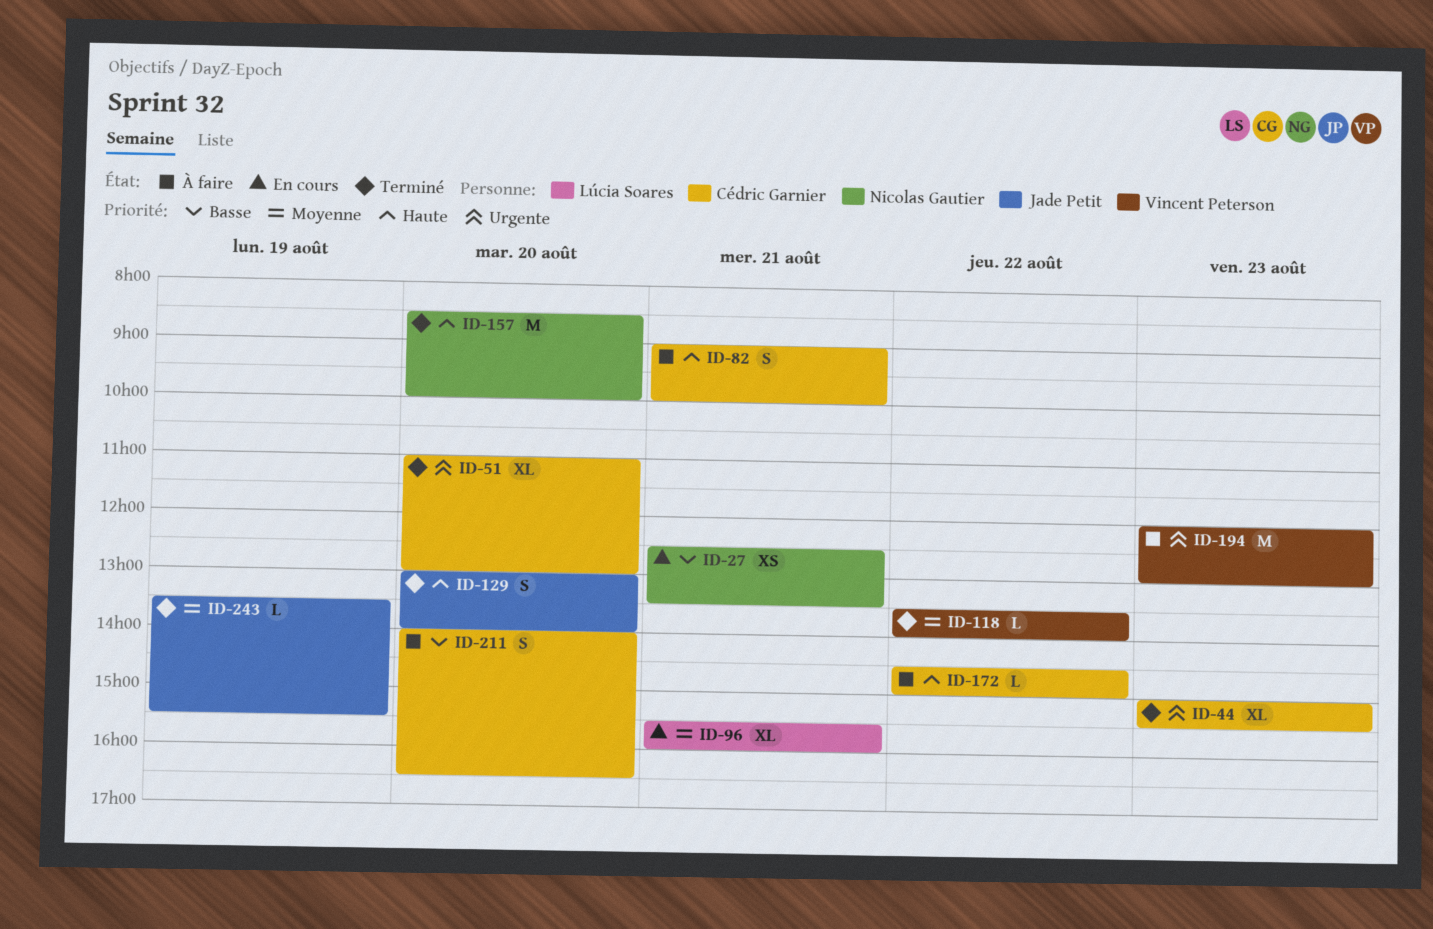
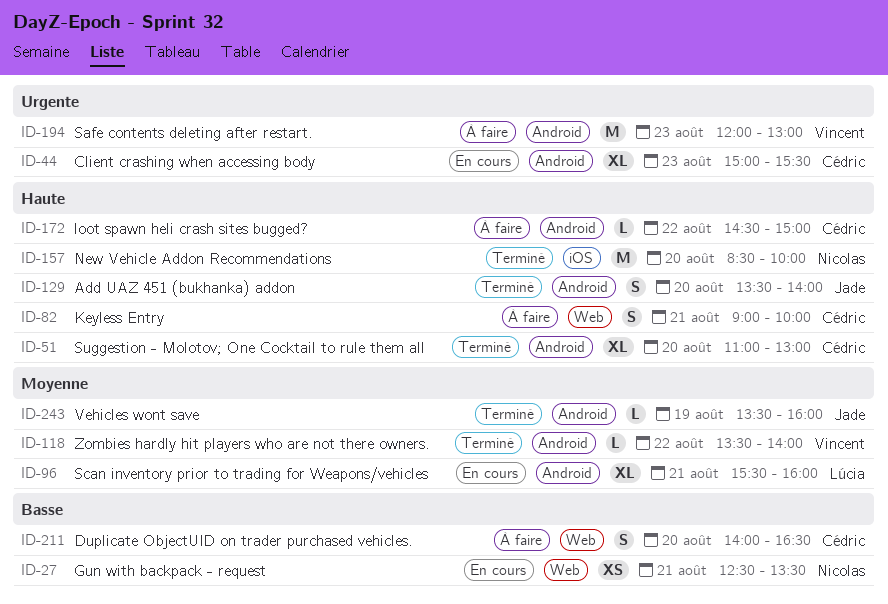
ID-44, status: Terminé -> En cours
ID-51, priority: Urgente -> Haute
ID-129, begins: 13:00 -> 13:30
ID-243, ends: 15:30 -> 16:00

